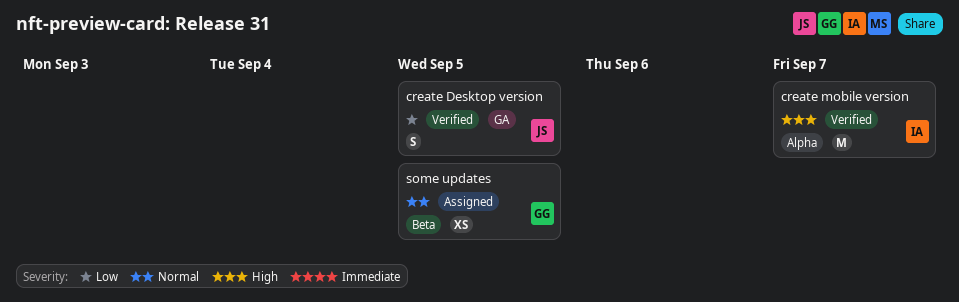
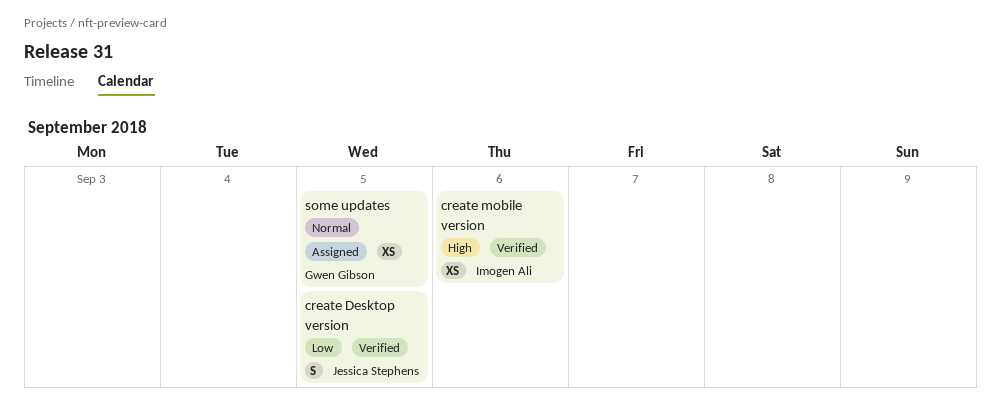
create mobile version, estimate: M -> XS
create mobile version, due: Sep 7 -> Sep 6

